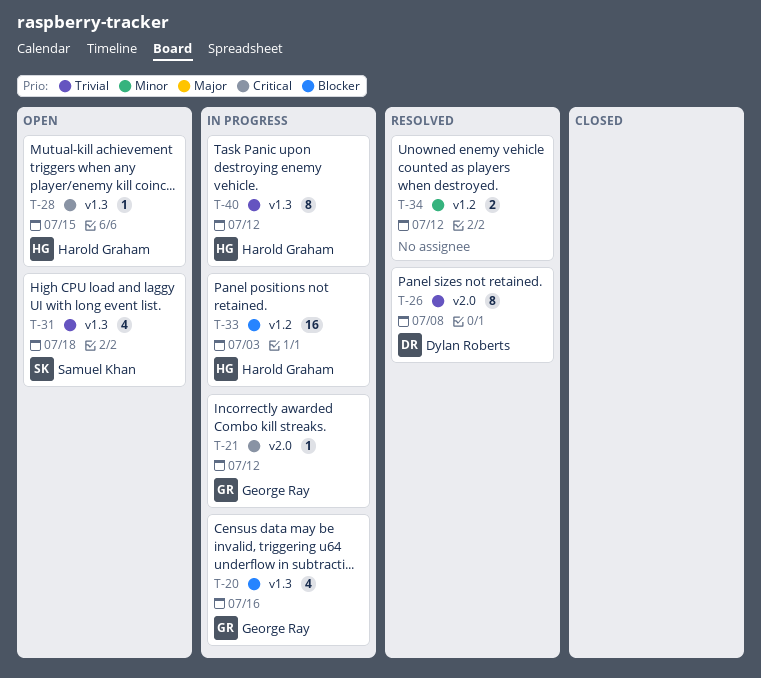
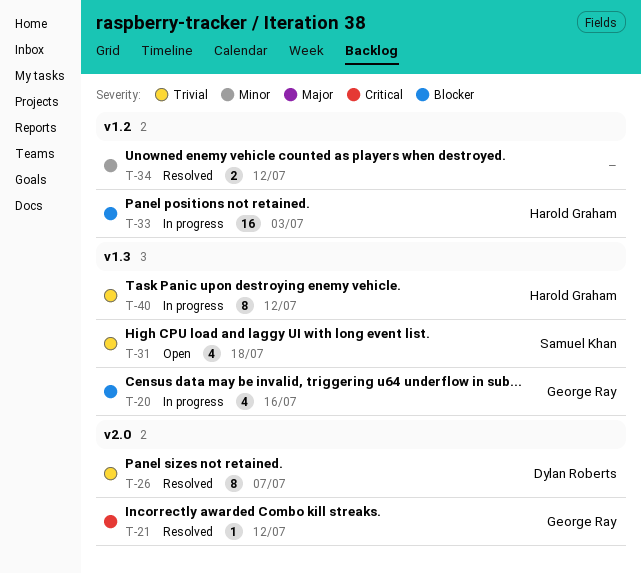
T-21, status: In progress -> Resolved
T-26, due: Jul 8 -> Jul 7
T-28: present -> none

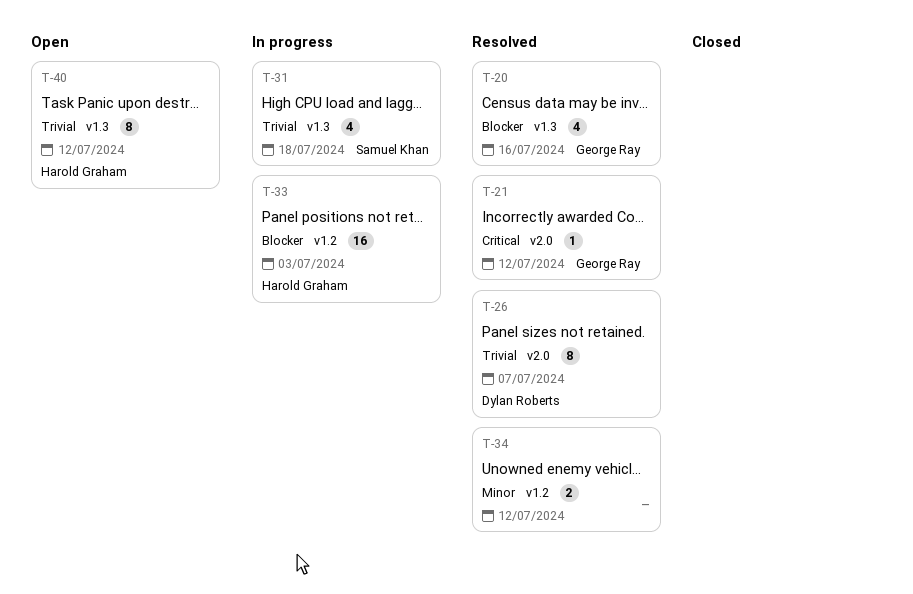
T-20, status: In progress -> Resolved
T-31, status: Open -> In progress
T-40, status: In progress -> Open

